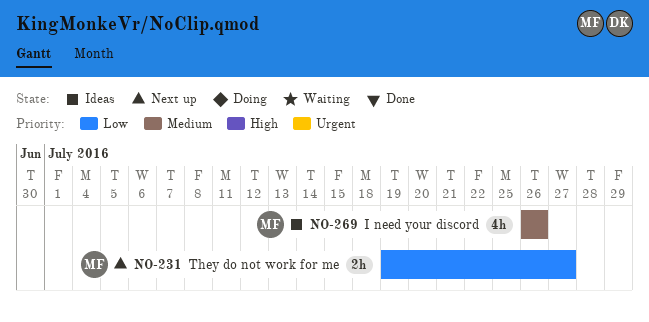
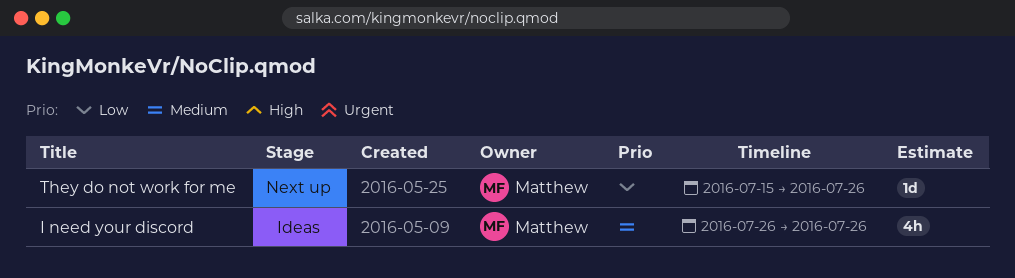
They do not work for me, estimate: 2h -> 1d
They do not work for me, start: Jul 19 -> Jul 15
They do not work for me, due: Jul 27 -> Jul 26

